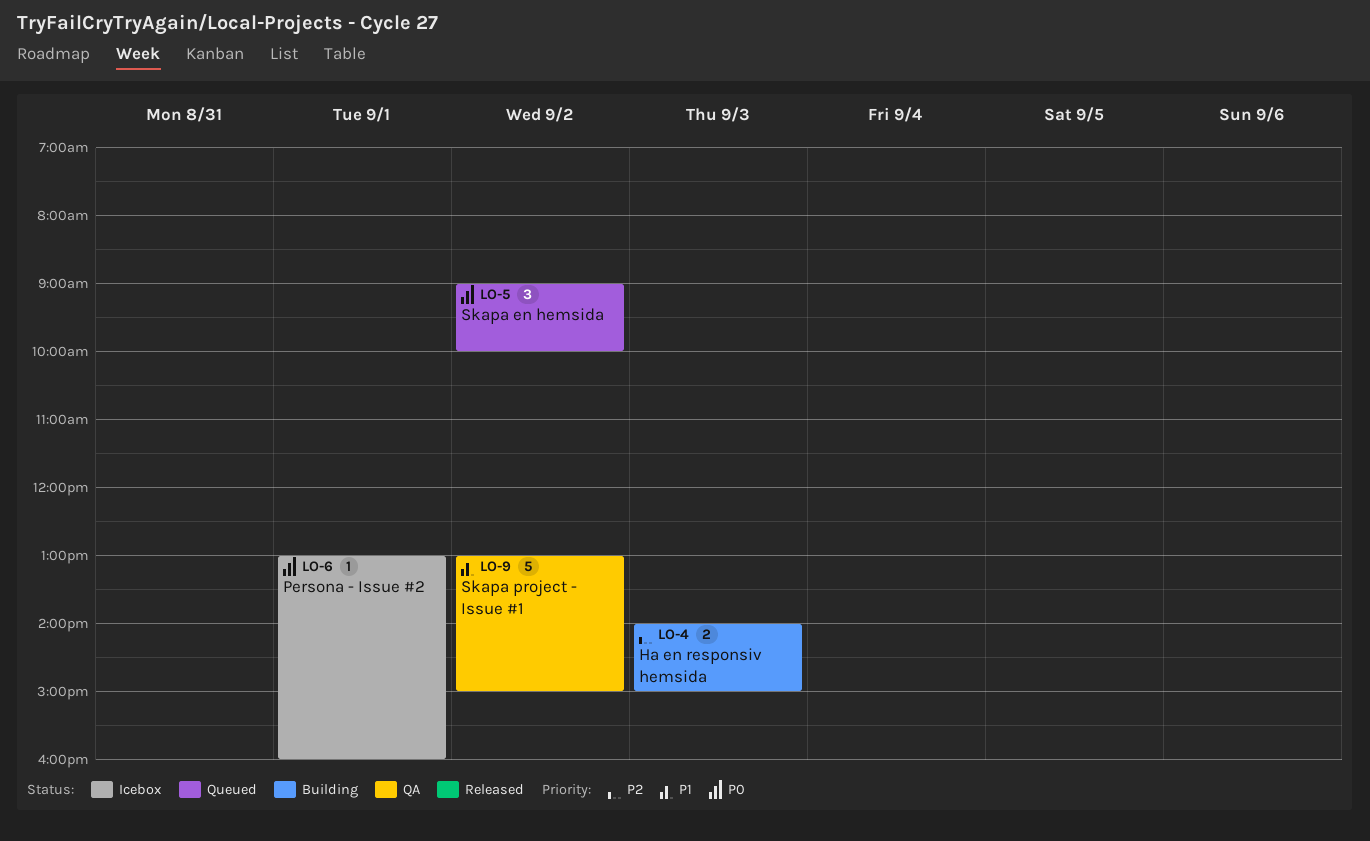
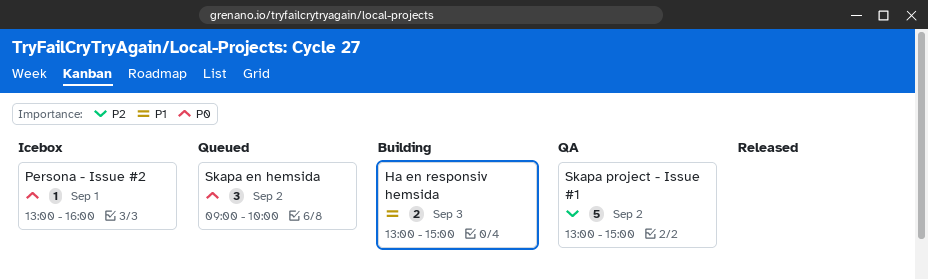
Ha en responsiv hemsida, priority: P2 -> P1
Ha en responsiv hemsida, begins: 14:00 -> 13:00
Skapa project - Issue #1, priority: P1 -> P2

